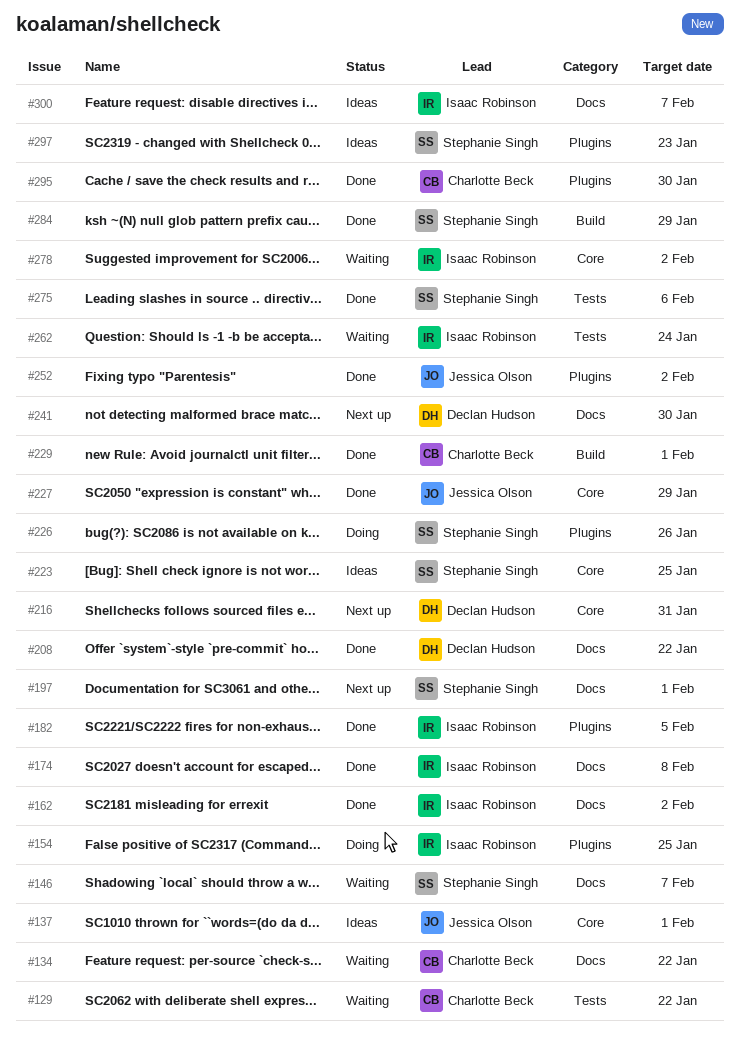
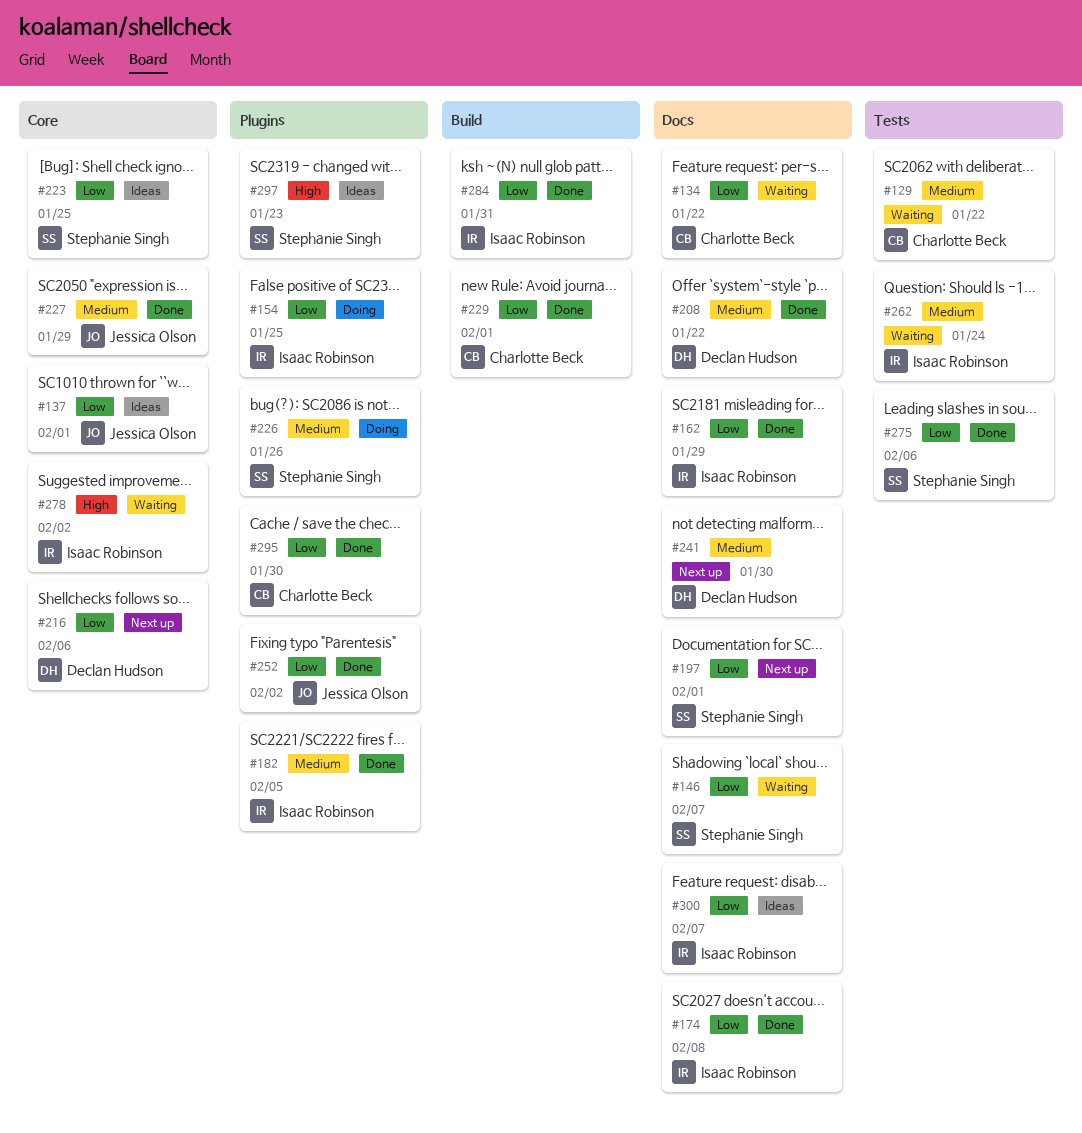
#162, due: Feb 2 -> Jan 29
#216, due: Jan 31 -> Feb 6
#284, owner: Stephanie Singh -> Isaac Robinson
#284, due: Jan 29 -> Jan 31

